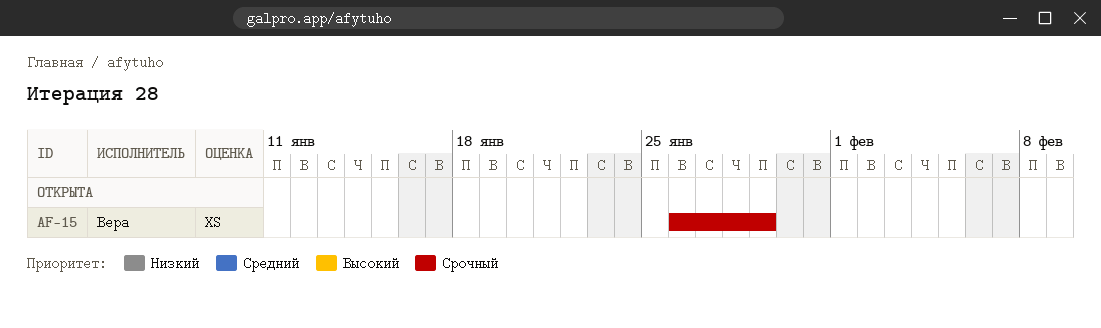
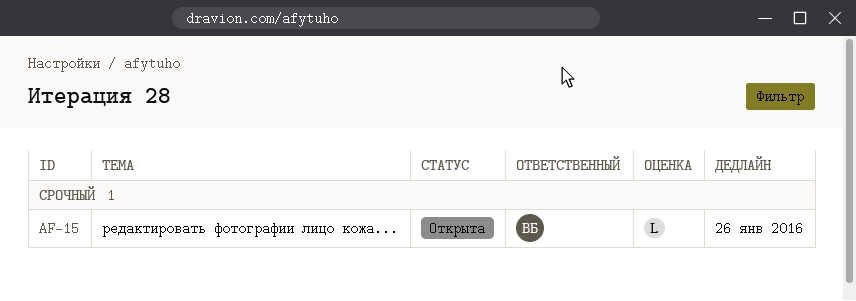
AF-15, estimate: XS -> L
AF-15, due: Jan 29 -> Jan 26

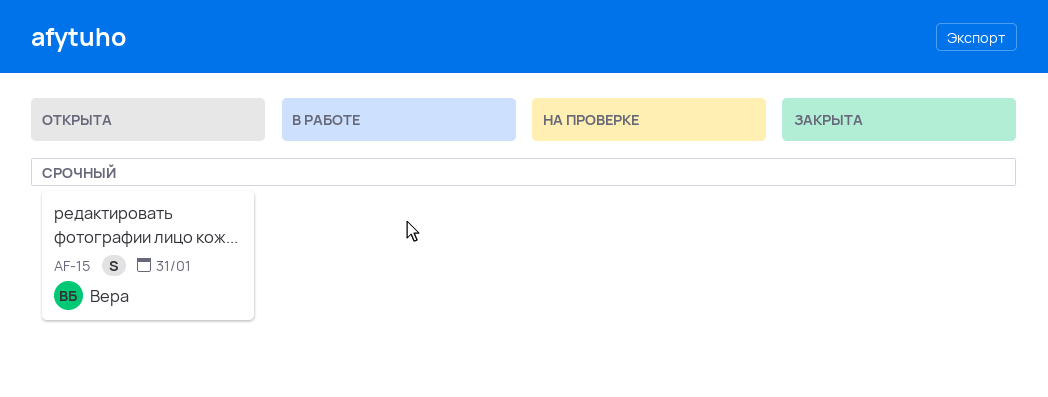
AF-15, estimate: L -> S
AF-15, due: Jan 26 -> Jan 31

